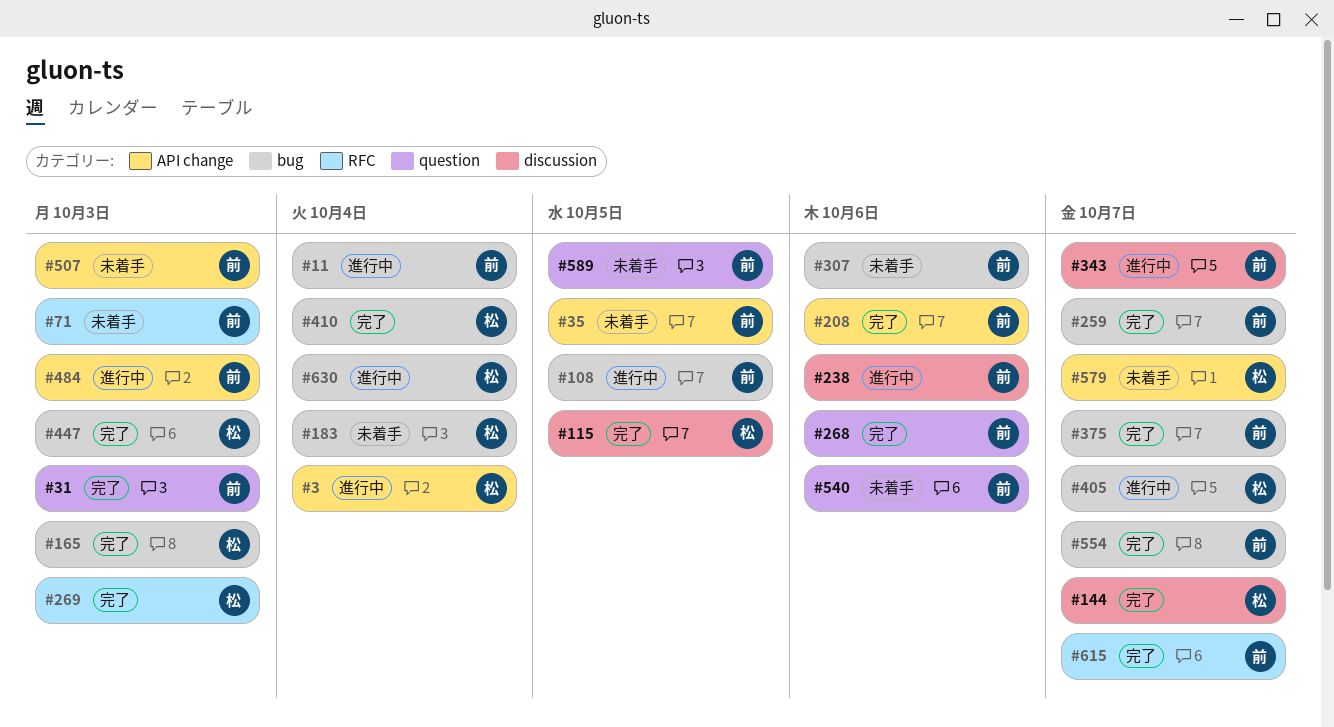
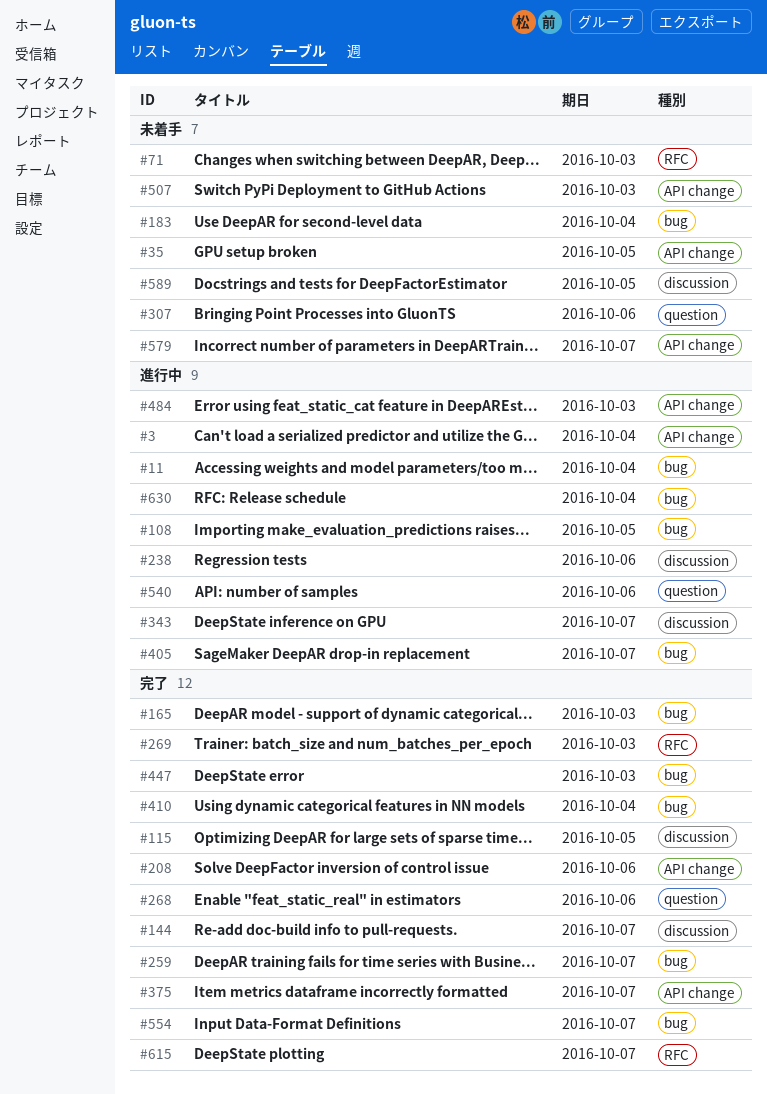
#31: present -> none
#307, label: bug -> question
#375, label: bug -> API change
#540, status: 未着手 -> 進行中
#589, label: question -> discussion

